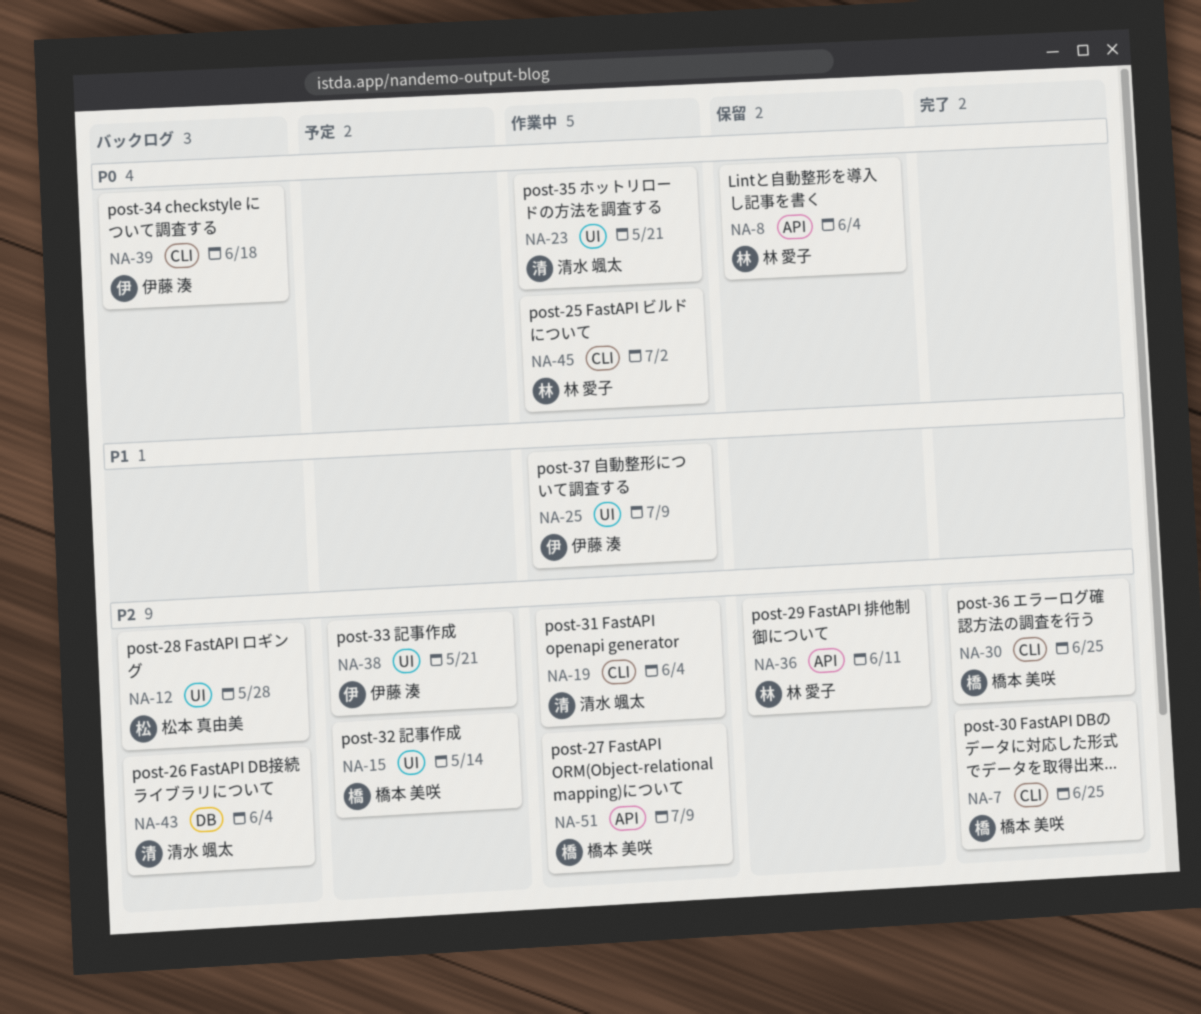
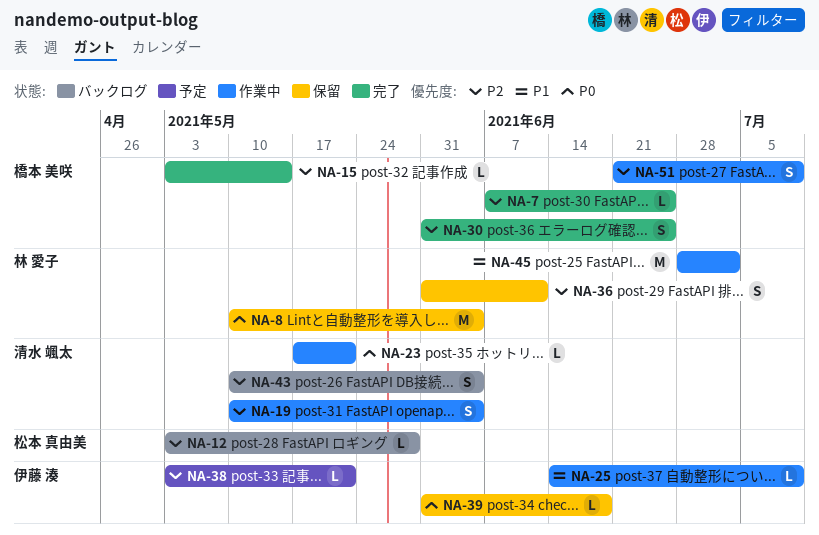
NA-15, status: 予定 -> 完了
NA-39, status: バックログ -> 保留
NA-45, priority: P0 -> P1

